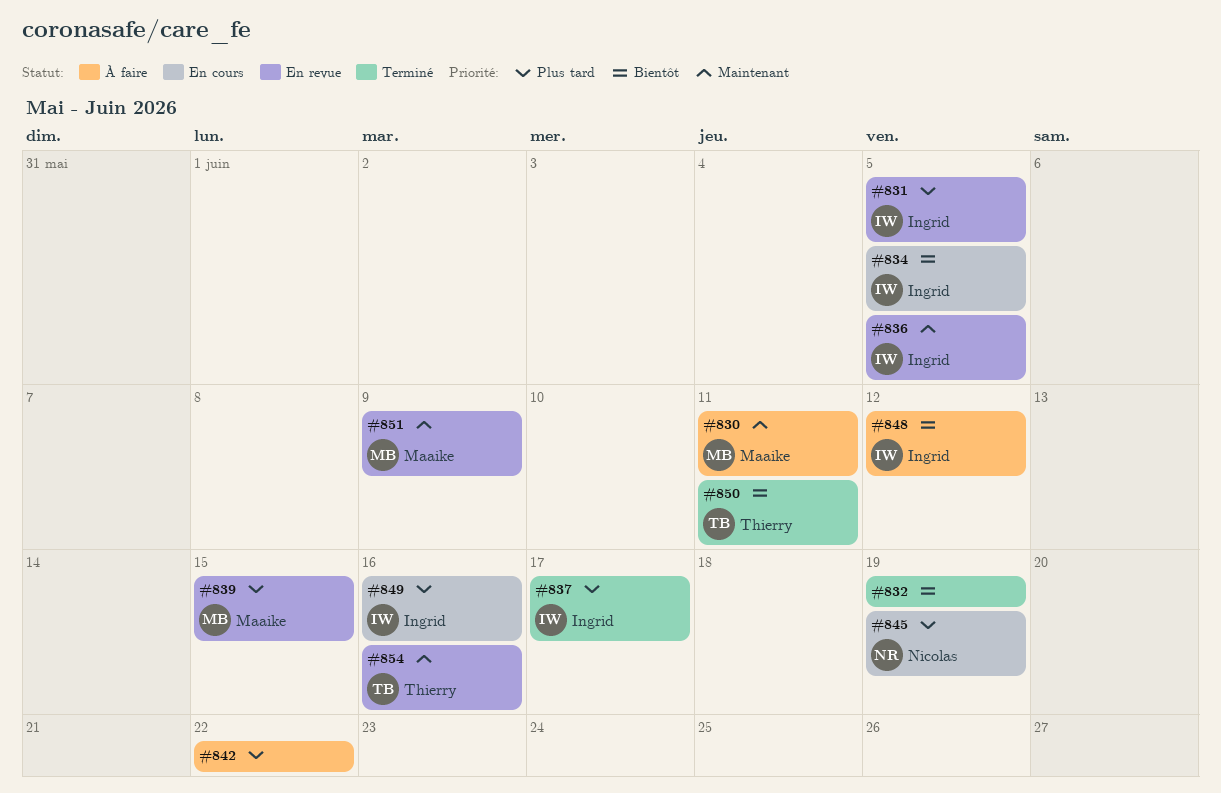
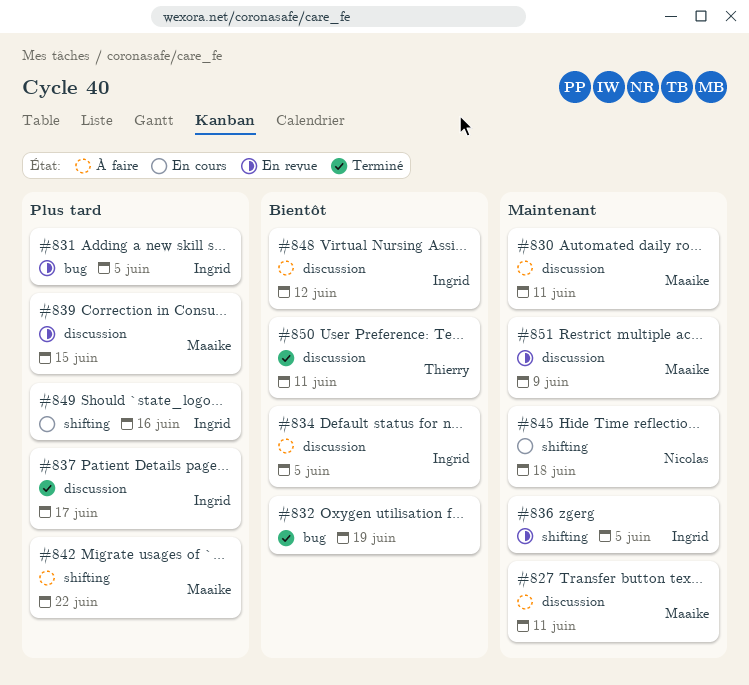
#827: none -> present
#834, status: En cours -> À faire
#842, owner: none -> Maaike
#845, priority: Plus tard -> Maintenant
#845, due: Jun 19 -> Jun 18
#854: present -> none

